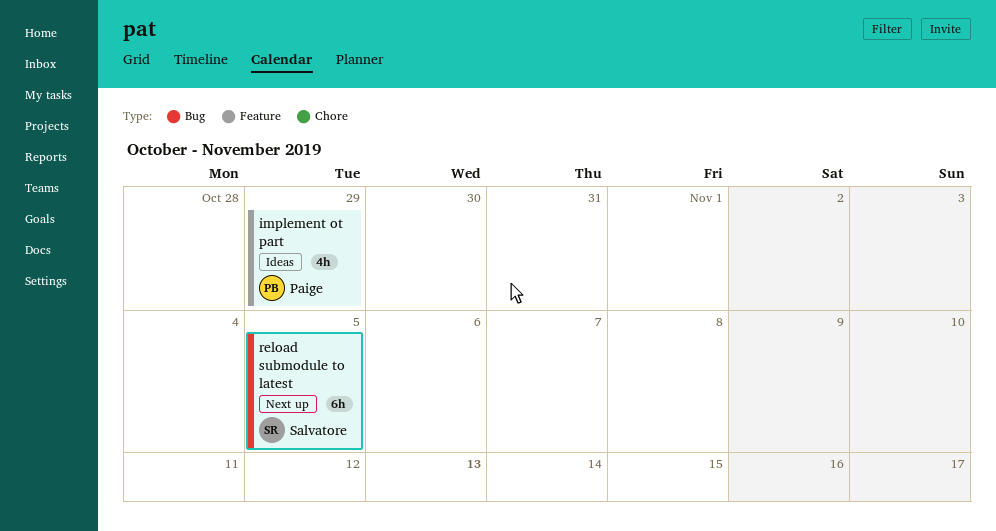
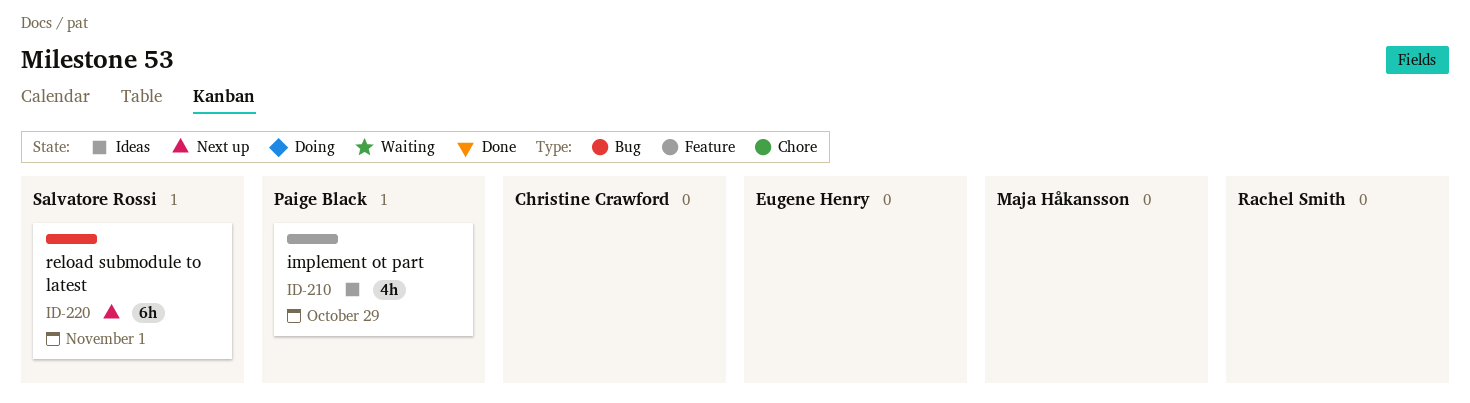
reload submodule to latest, due: Nov 5 -> Nov 1

